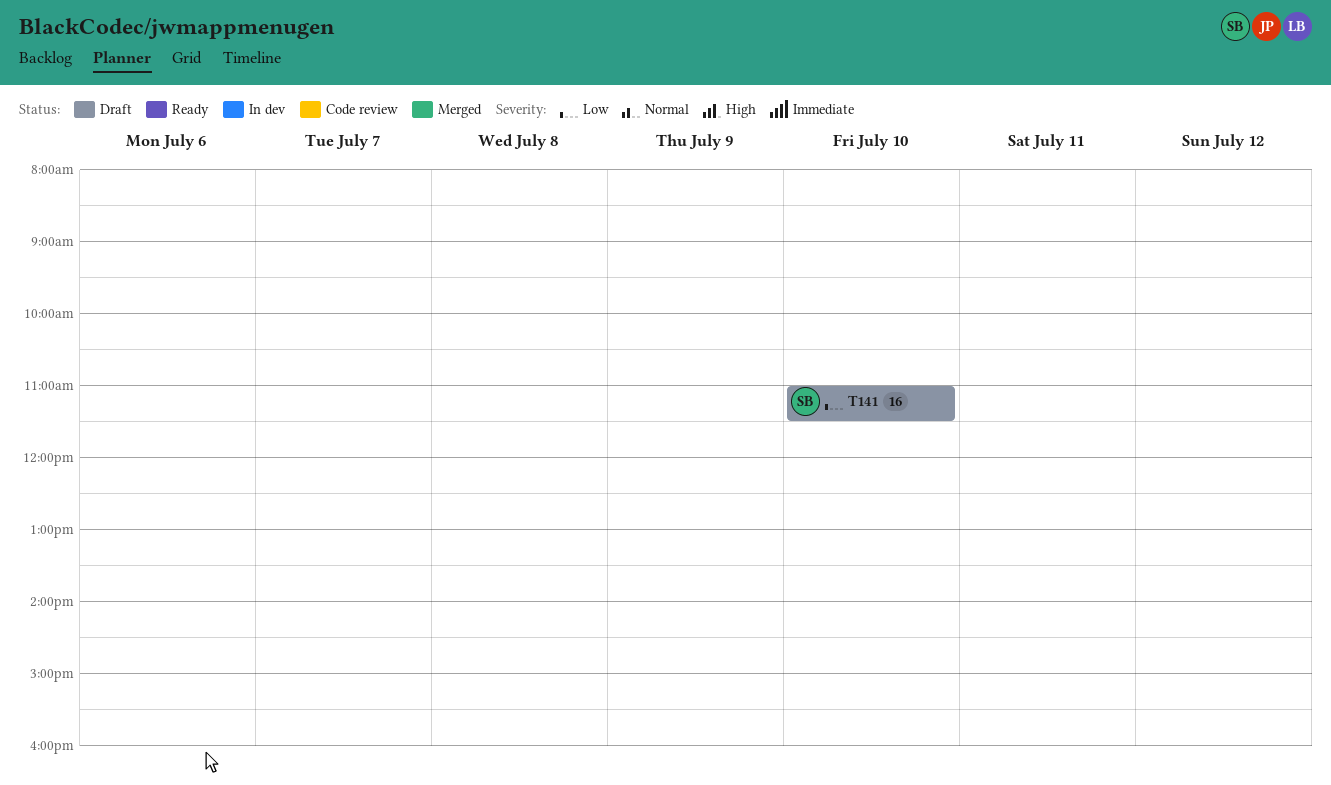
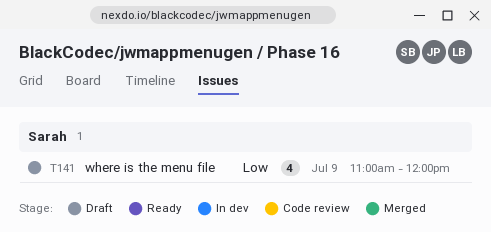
T141, estimate: 16 -> 4
T141, day: Jul 10 -> Jul 9
T141, ends: 11:30 -> 12:00

